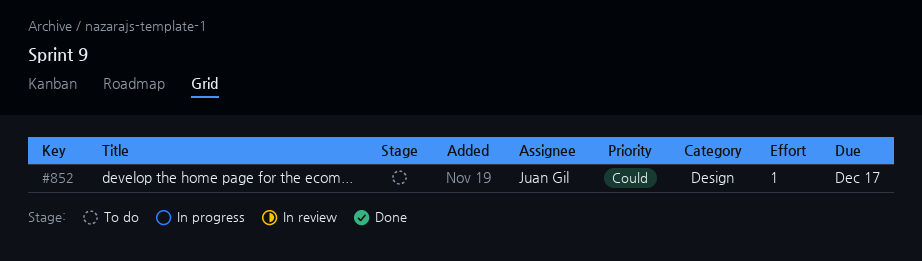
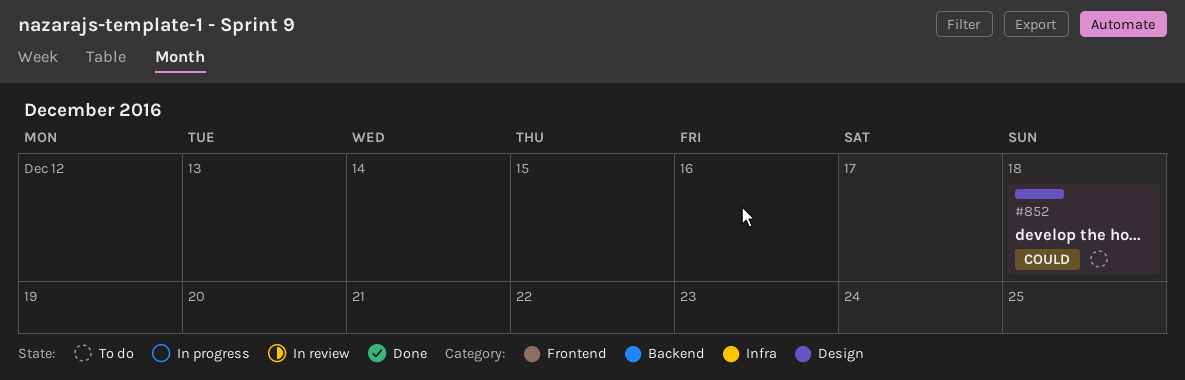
#852, due: Dec 17 -> Dec 18

